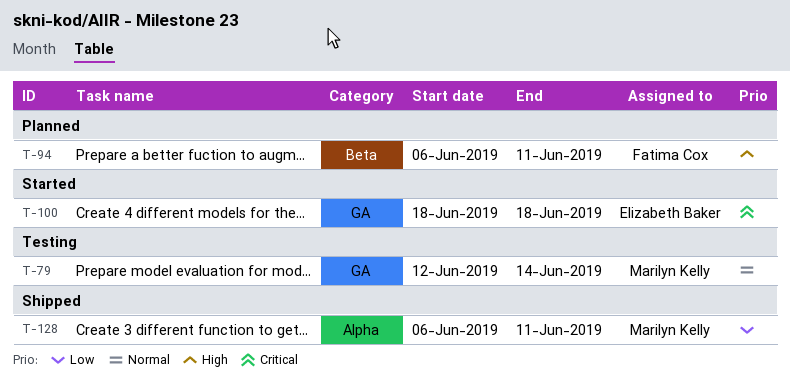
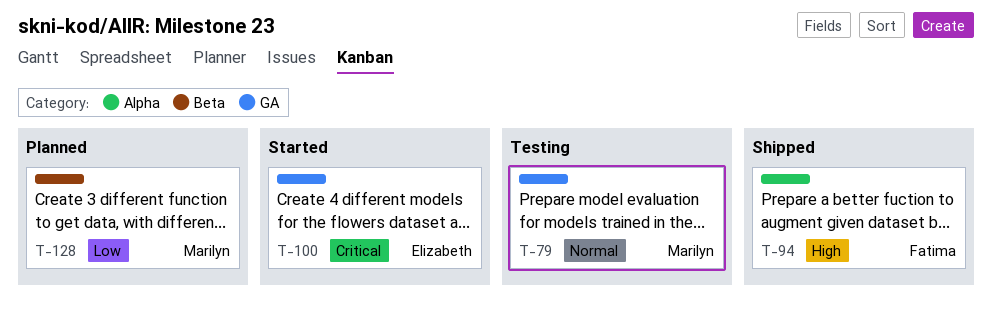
T-94, status: Planned -> Shipped
T-94, label: Beta -> Alpha
T-128, status: Shipped -> Planned
T-128, label: Alpha -> Beta

